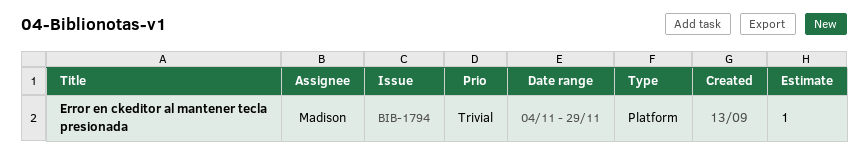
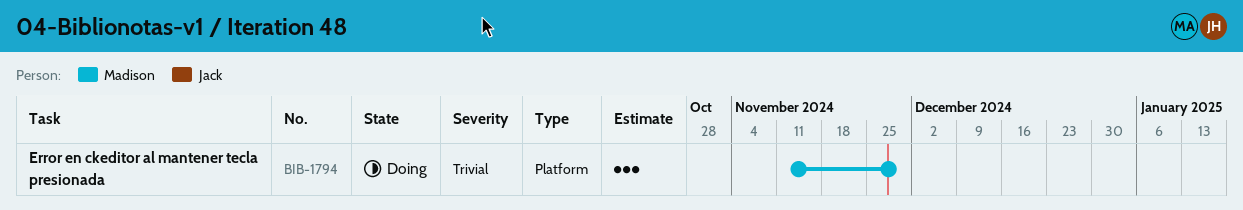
BIB-1794, estimate: 1 -> 3
BIB-1794, start: Nov 4 -> Nov 11

